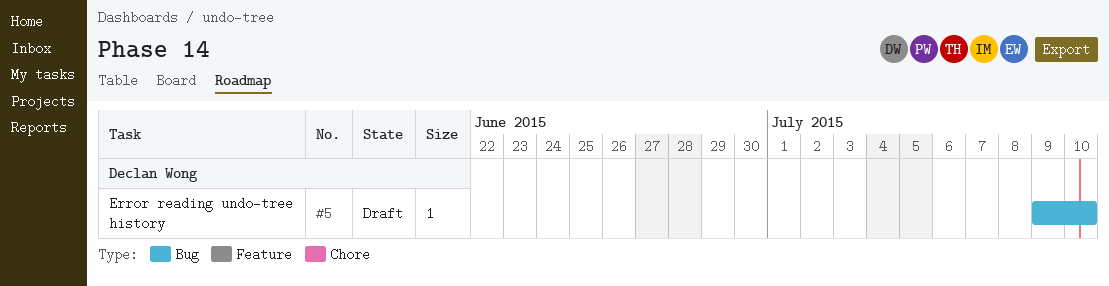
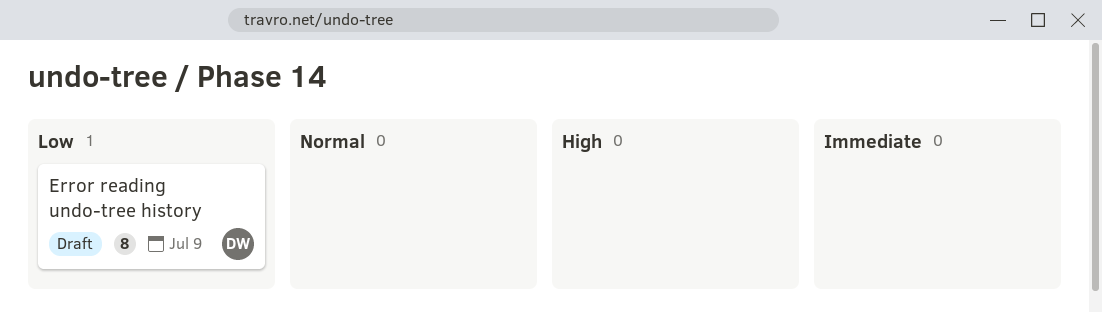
Error reading undo-tree history, estimate: 1 -> 8
Error reading undo-tree history, due: Jul 10 -> Jul 9

